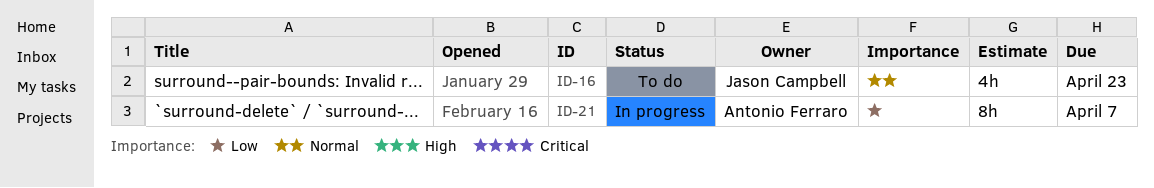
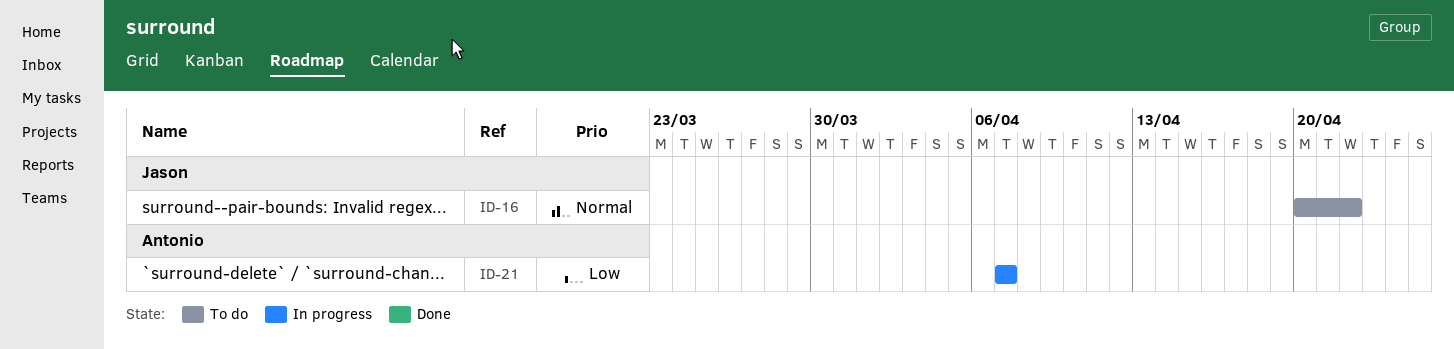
ID-16, due: Apr 23 -> Apr 22

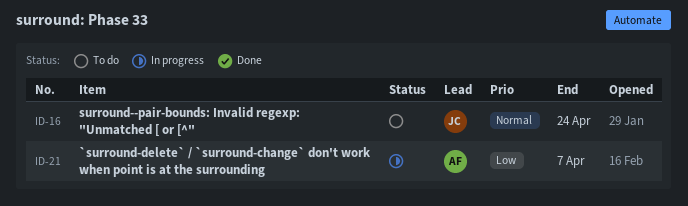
ID-16, due: Apr 22 -> Apr 24

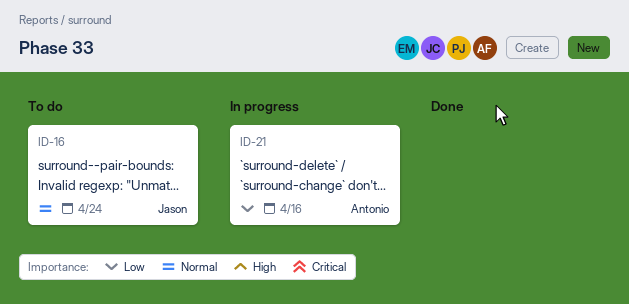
ID-21, due: Apr 7 -> Apr 16

